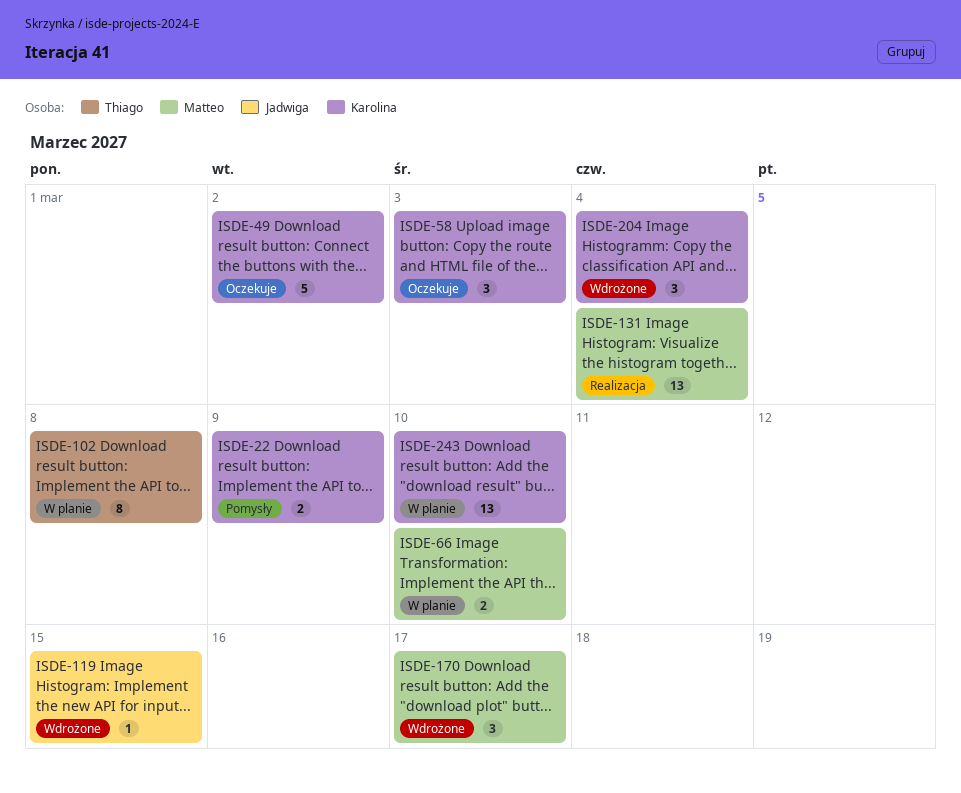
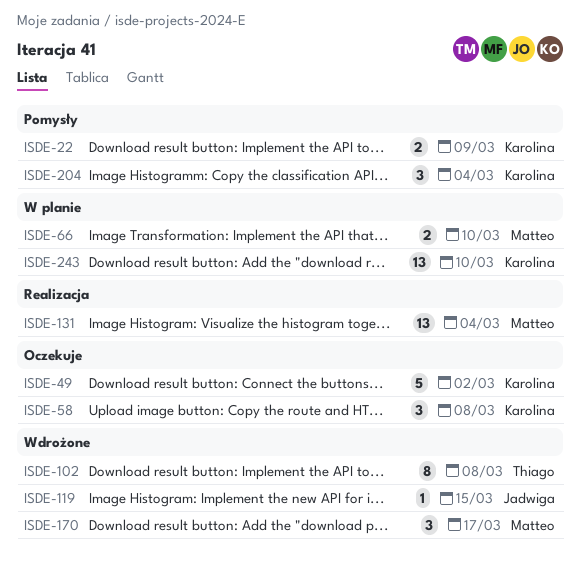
ISDE-58, due: Mar 3 -> Mar 8
ISDE-102, status: W planie -> Wdrożone
ISDE-204, status: Wdrożone -> Pomysły

